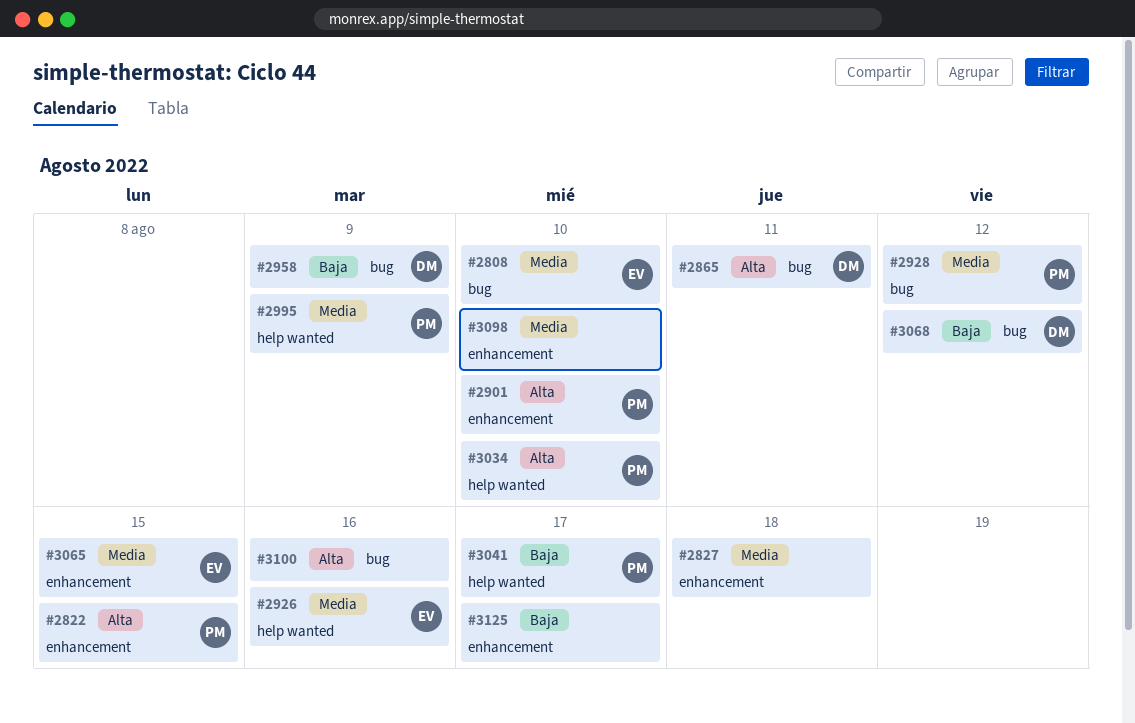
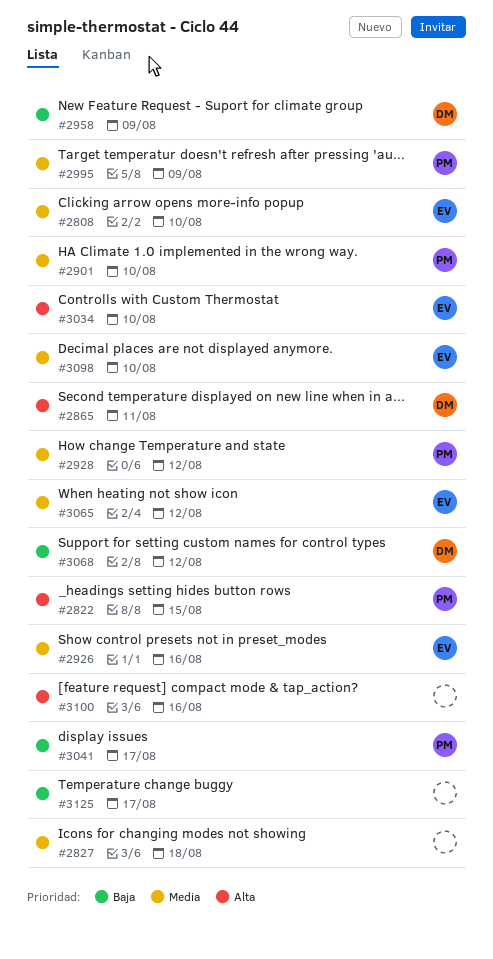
#2901, priority: Alta -> Media
#3034, owner: PM -> EV
#3065, due: Aug 15 -> Aug 12
#3098, owner: none -> EV

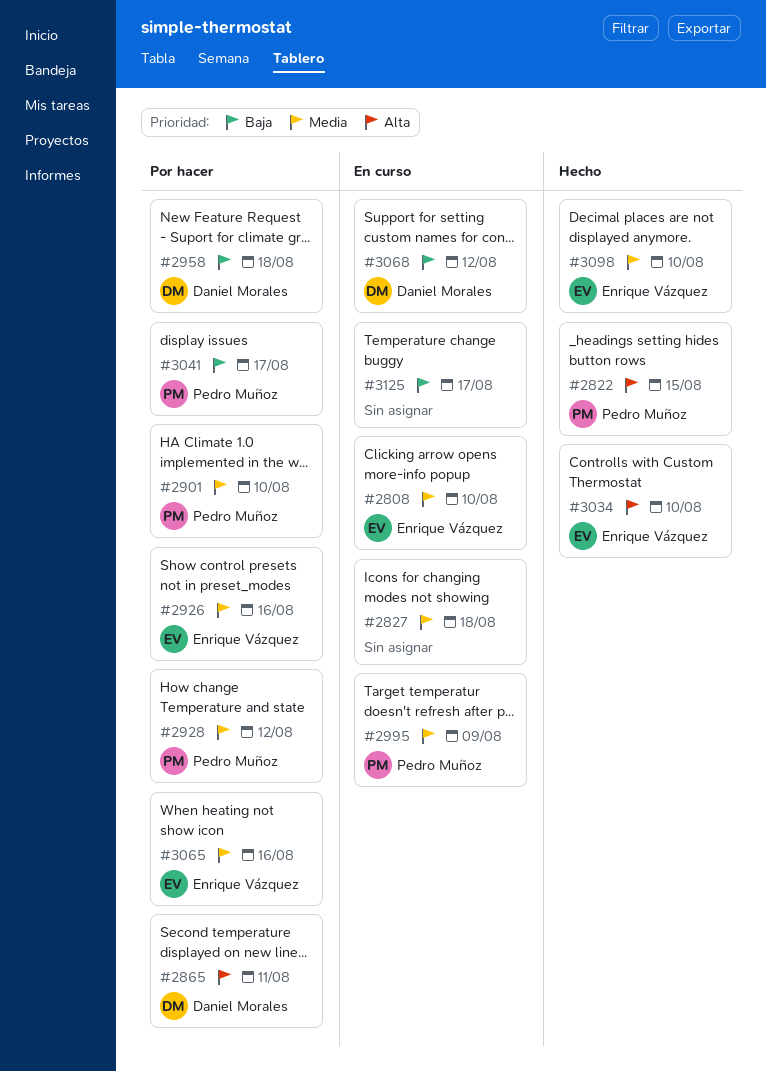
#2958, due: Aug 9 -> Aug 18
#3065, due: Aug 12 -> Aug 16
#3100: present -> none

